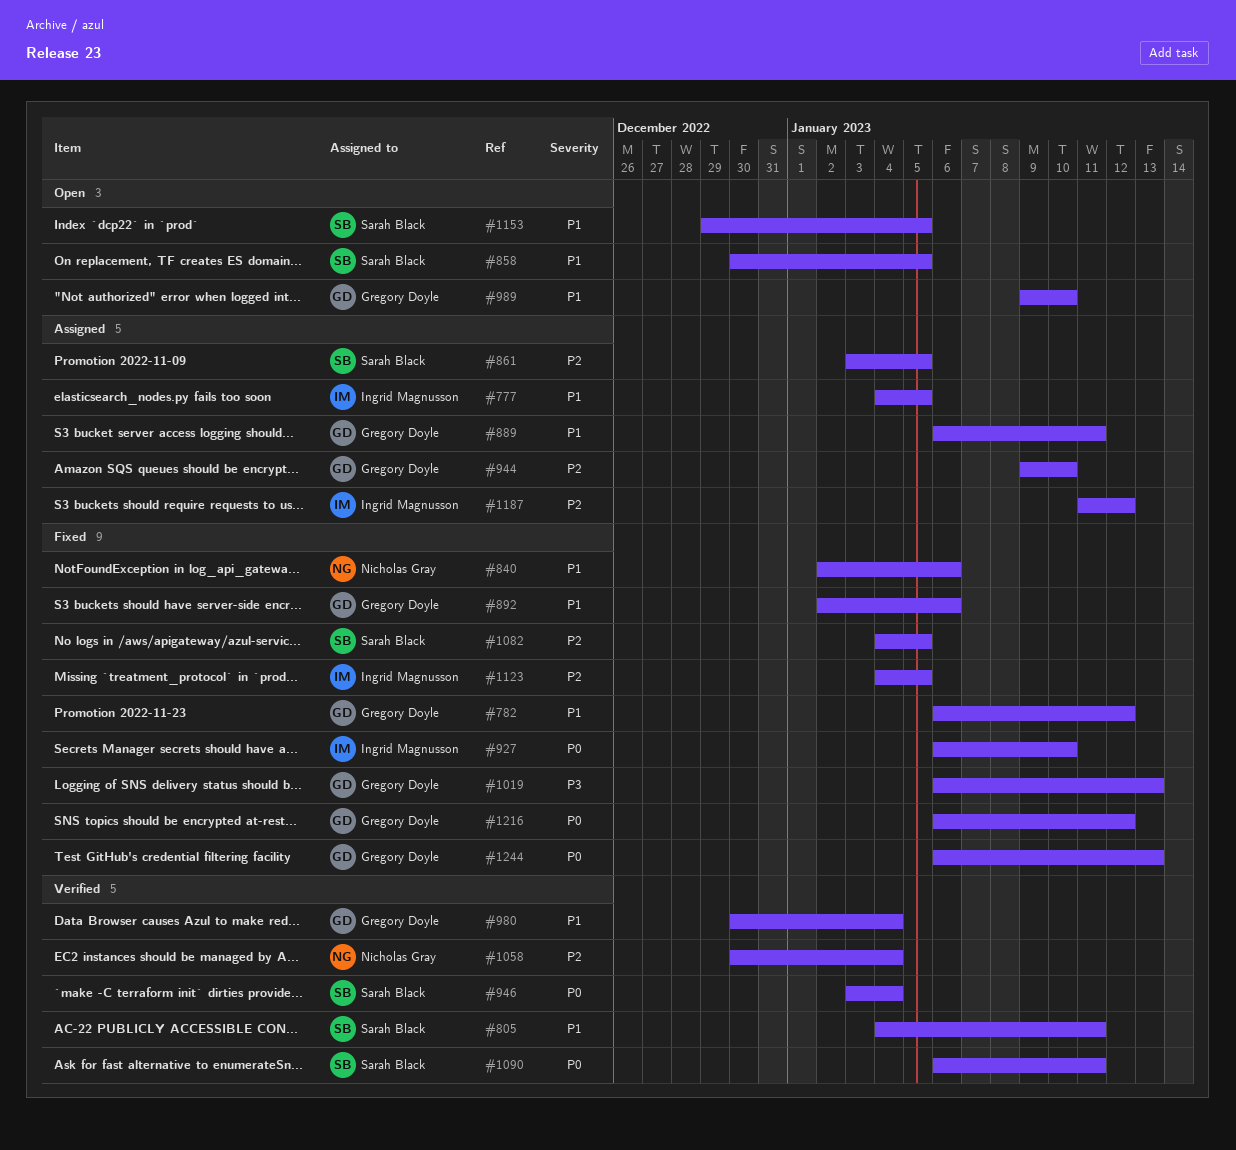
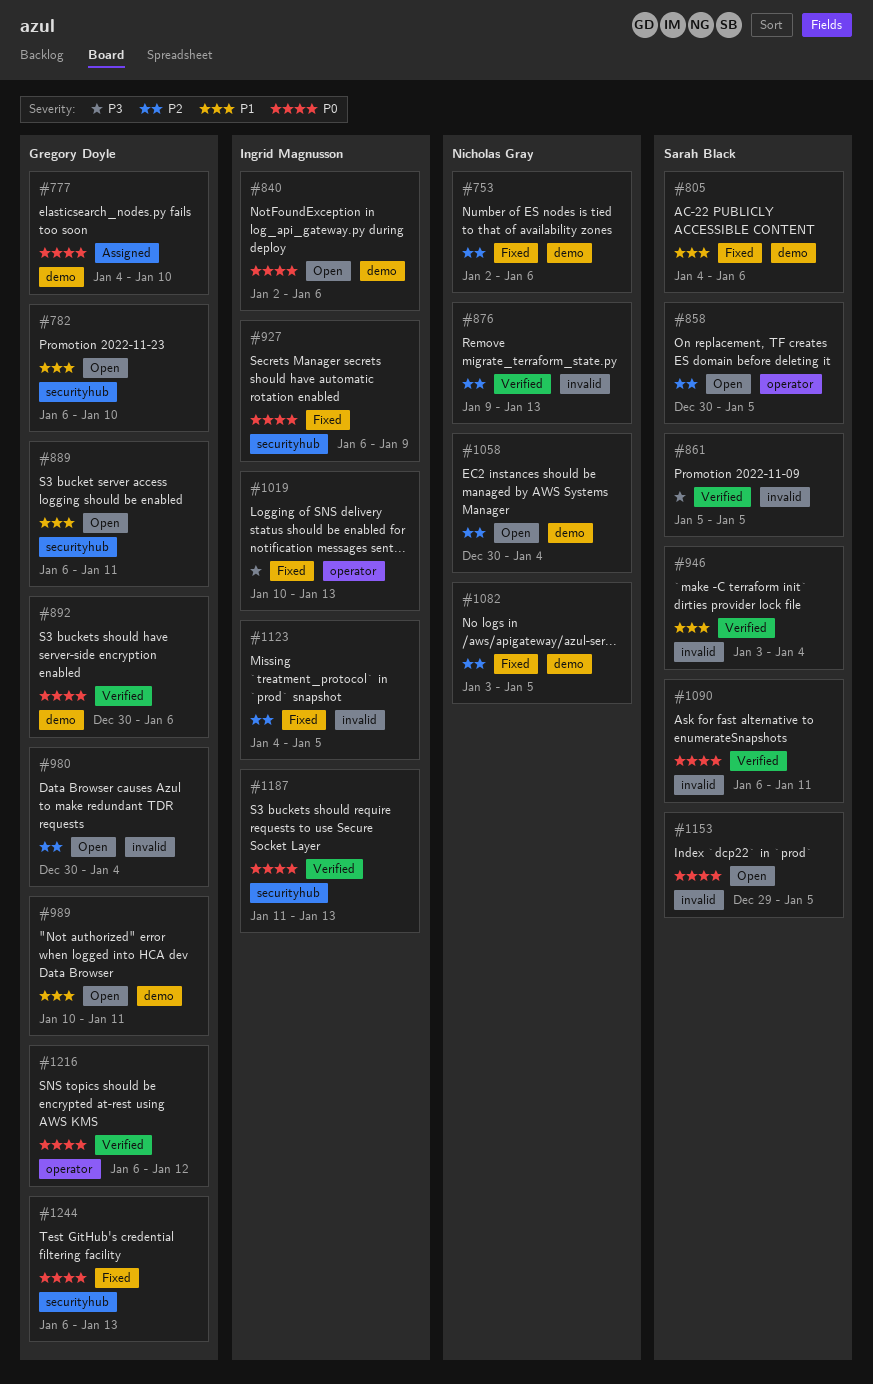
#753: none -> present
#777, owner: Ingrid Magnusson -> Gregory Doyle
#777, priority: P1 -> P0
#777, due: Jan 5 -> Jan 10
#782, status: Fixed -> Open
#782, due: Jan 12 -> Jan 10
#805, status: Verified -> Fixed
#805, due: Jan 11 -> Jan 6
#840, status: Fixed -> Open
#840, owner: Nicholas Gray -> Ingrid Magnusson
#840, priority: P1 -> P0
#858, priority: P1 -> P2
#861, status: Assigned -> Verified
#861, priority: P2 -> P3
#861, start: Jan 3 -> Jan 5
#876: none -> present
#889, status: Assigned -> Open
#892, status: Fixed -> Verified
#892, priority: P1 -> P0
#892, start: Jan 2 -> Dec 30
#927, due: Jan 10 -> Jan 9
#944: present -> none
#946, priority: P0 -> P1
#980, status: Verified -> Open
#980, priority: P1 -> P2
#989, start: Jan 9 -> Jan 10
#989, due: Jan 10 -> Jan 11
#1019, owner: Gregory Doyle -> Ingrid Magnusson
#1019, start: Jan 6 -> Jan 10
#1058, status: Verified -> Open
#1082, owner: Sarah Black -> Nicholas Gray
#1082, start: Jan 4 -> Jan 3
#1153, priority: P1 -> P0
#1187, status: Assigned -> Verified
#1187, priority: P2 -> P0
#1187, due: Jan 12 -> Jan 13
#1216, status: Fixed -> Verified

